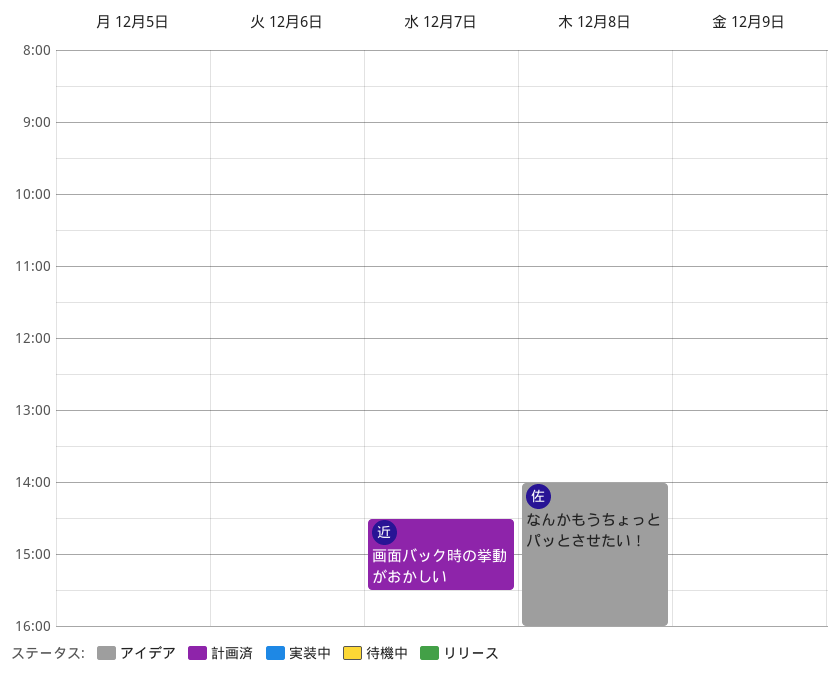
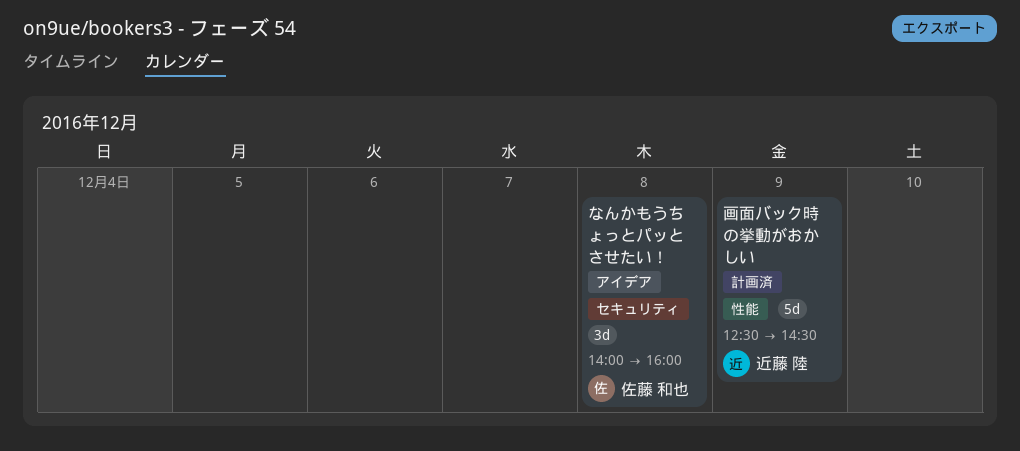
画面バック時の挙動がおかしい, day: Dec 7 -> Dec 9
画面バック時の挙動がおかしい, begins: 14:30 -> 12:30
画面バック時の挙動がおかしい, ends: 15:30 -> 14:30

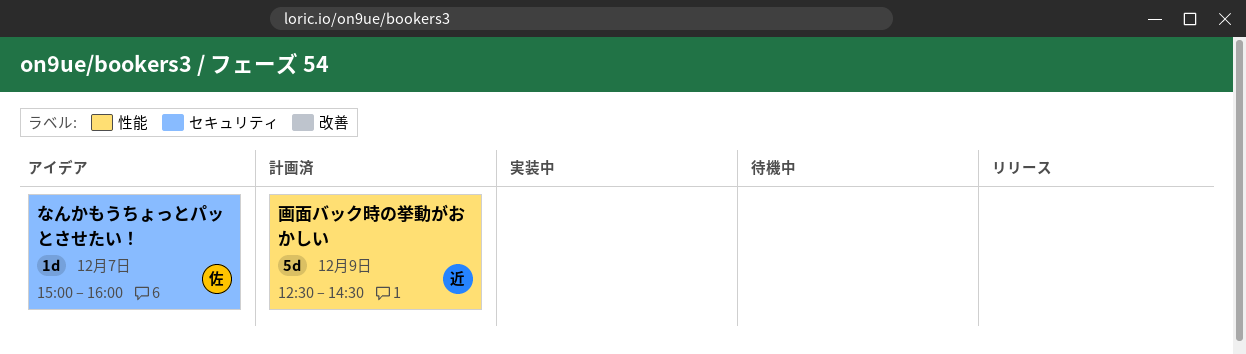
なんかもうちょっとパッとさせたい！, estimate: 3d -> 1d
なんかもうちょっとパッとさせたい！, day: Dec 8 -> Dec 7
なんかもうちょっとパッとさせたい！, begins: 14:00 -> 15:00

